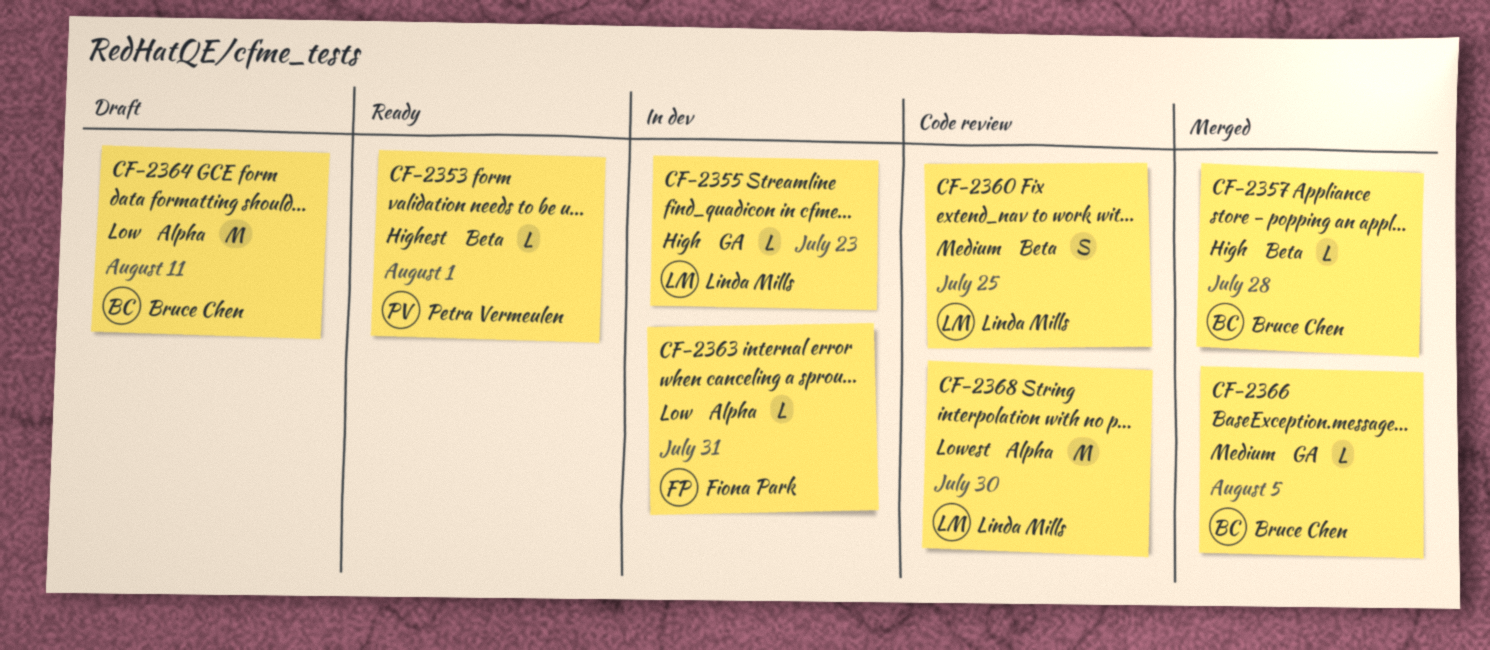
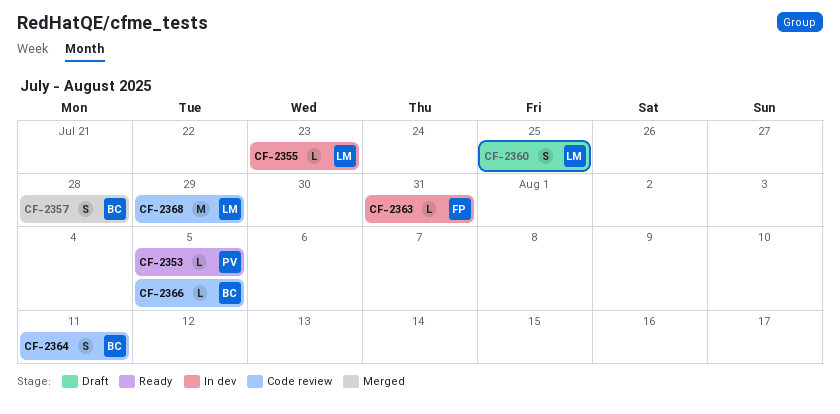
CF-2353, due: Aug 1 -> Aug 5
CF-2357, estimate: L -> S
CF-2360, status: Code review -> Draft
CF-2364, status: Draft -> Code review
CF-2364, estimate: M -> S
CF-2366, status: Merged -> Code review
CF-2368, due: Jul 30 -> Jul 29

